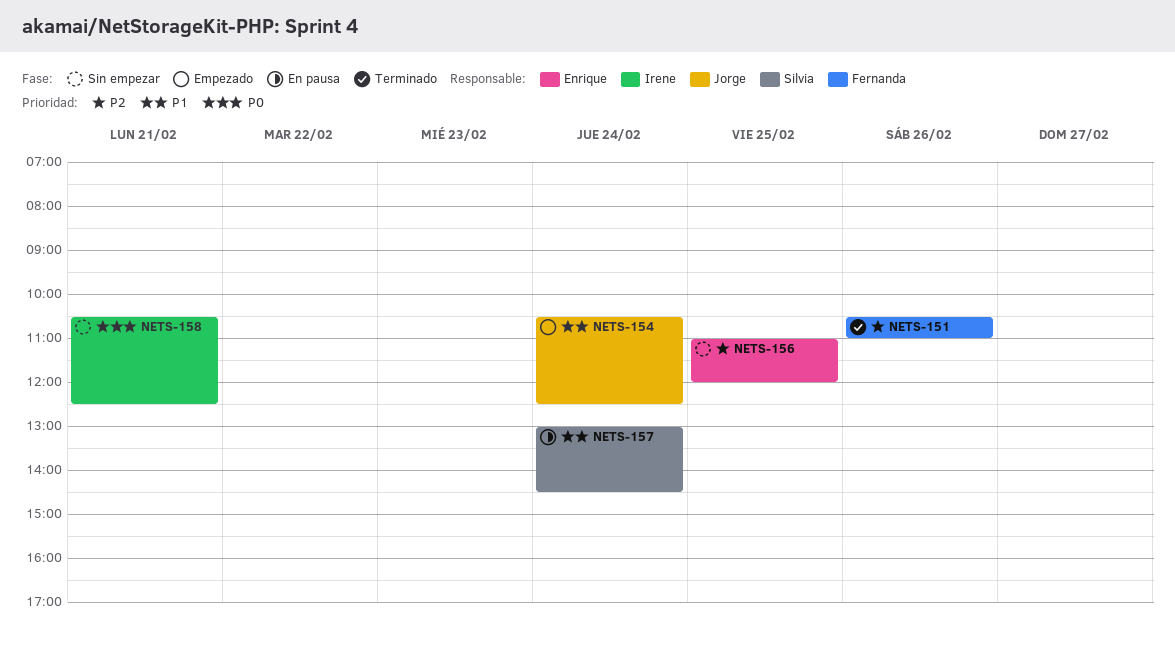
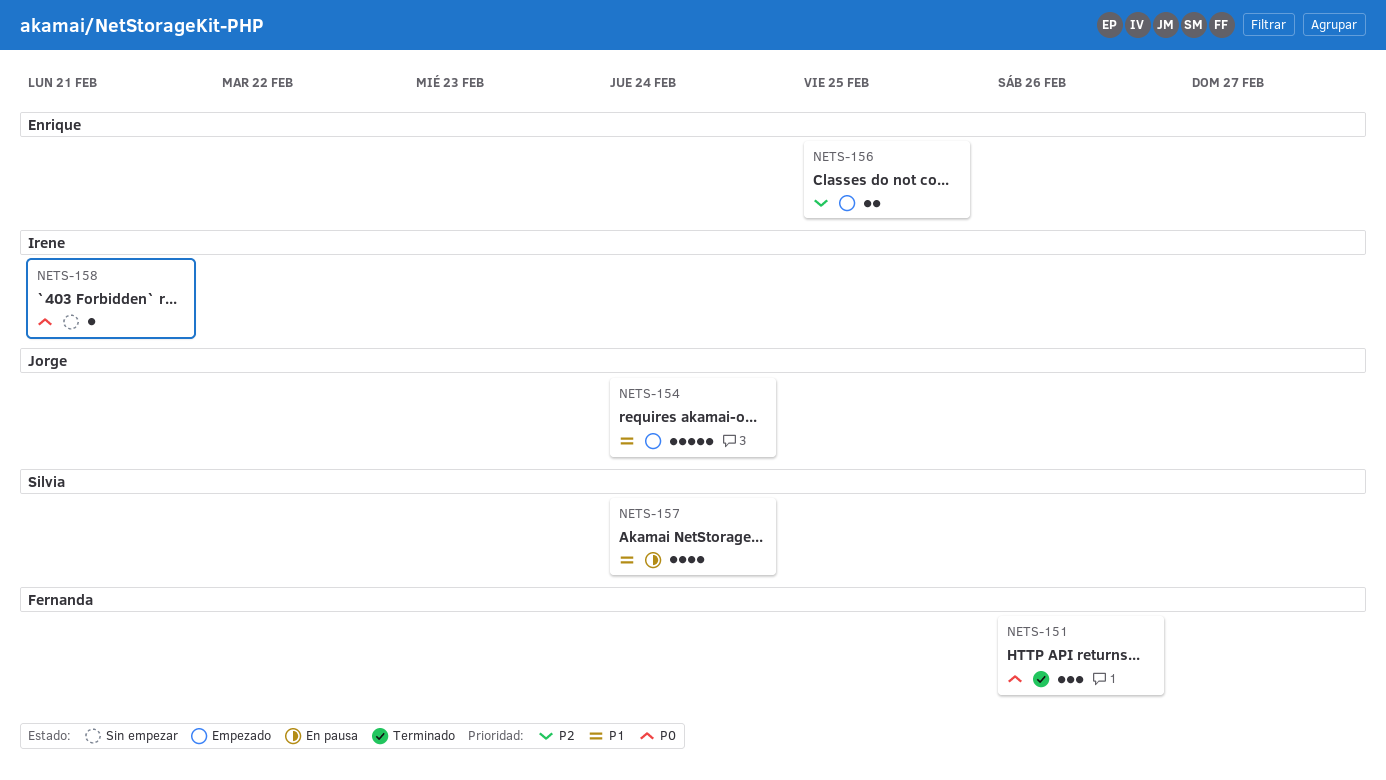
NETS-151, priority: P2 -> P0
NETS-156, status: Sin empezar -> Empezado

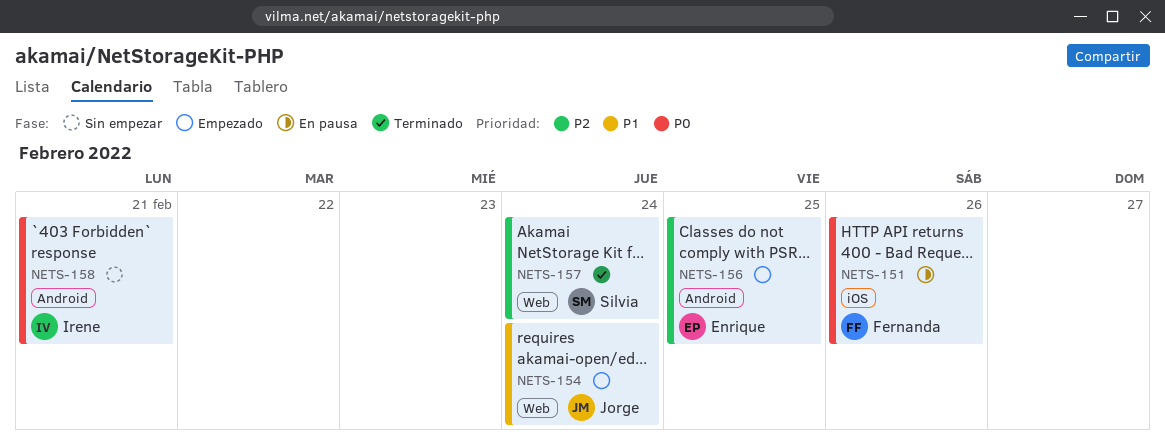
NETS-151, status: Terminado -> En pausa
NETS-157, status: En pausa -> Terminado
NETS-157, priority: P1 -> P2

